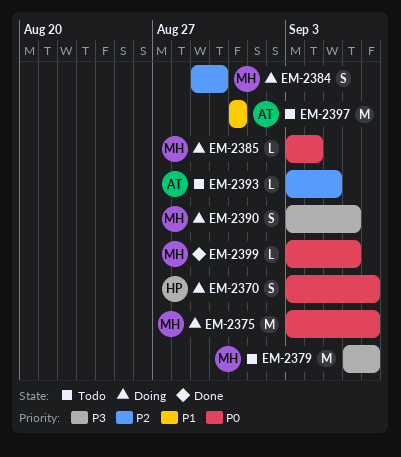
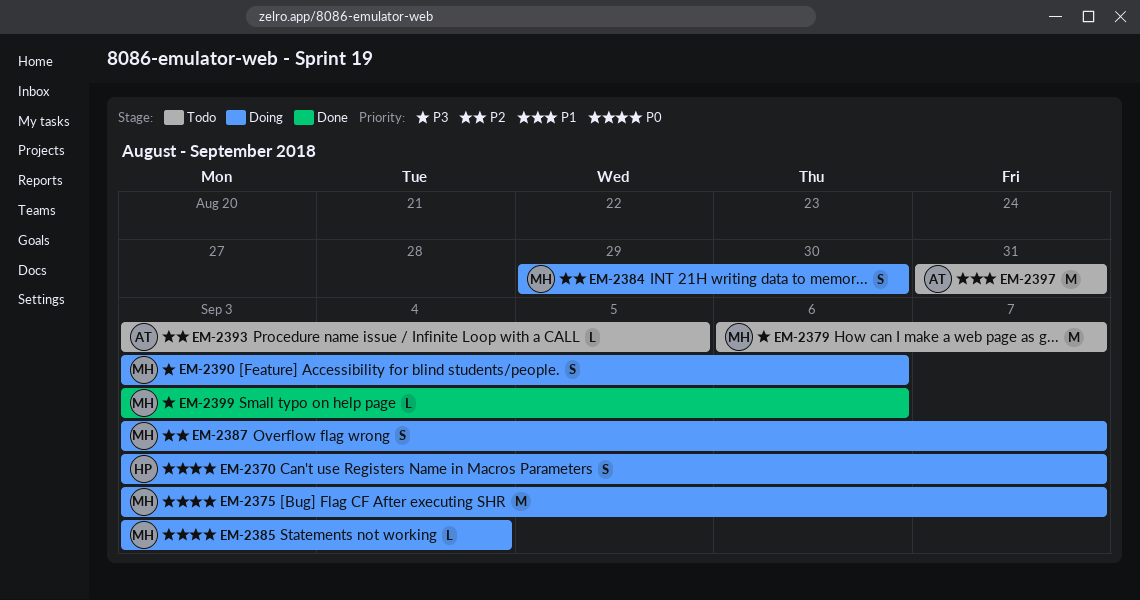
EM-2387: none -> present
EM-2399, priority: P0 -> P3

